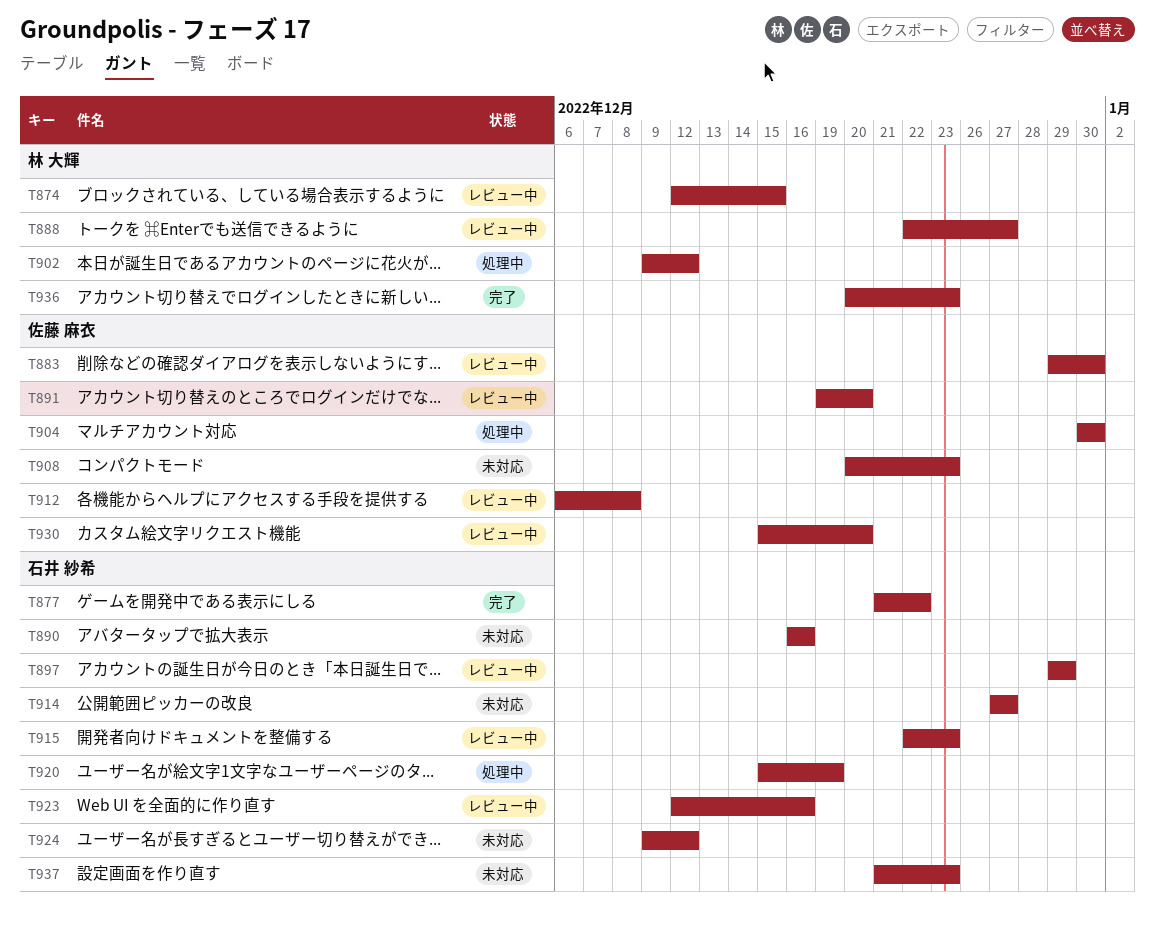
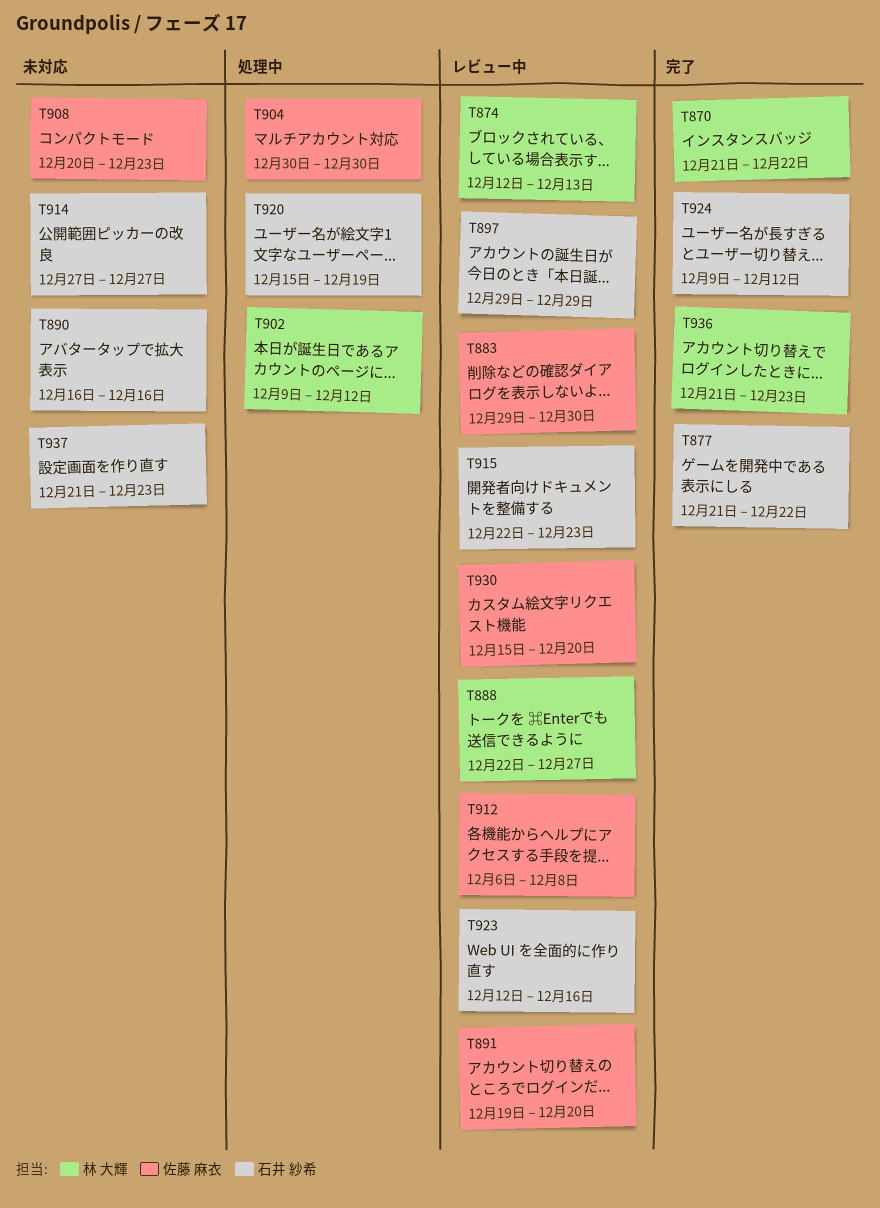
T870: none -> present
T874, due: Dec 15 -> Dec 13
T924, status: 未対応 -> 完了
T936, start: Dec 20 -> Dec 21

